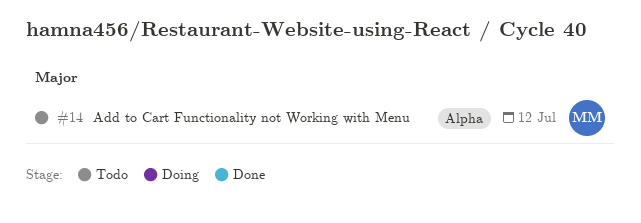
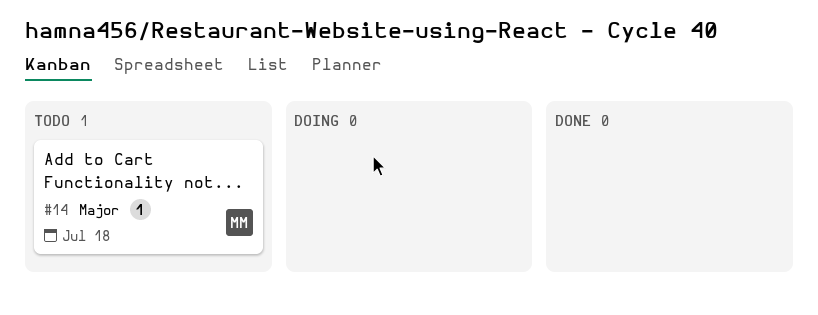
#14, due: Jul 12 -> Jul 18

